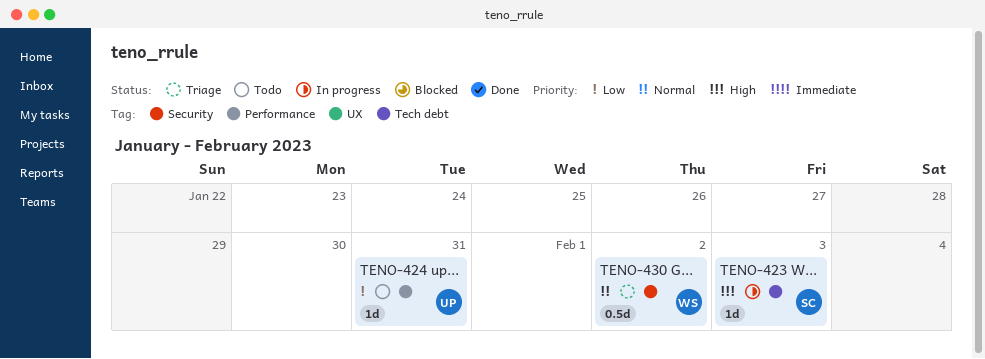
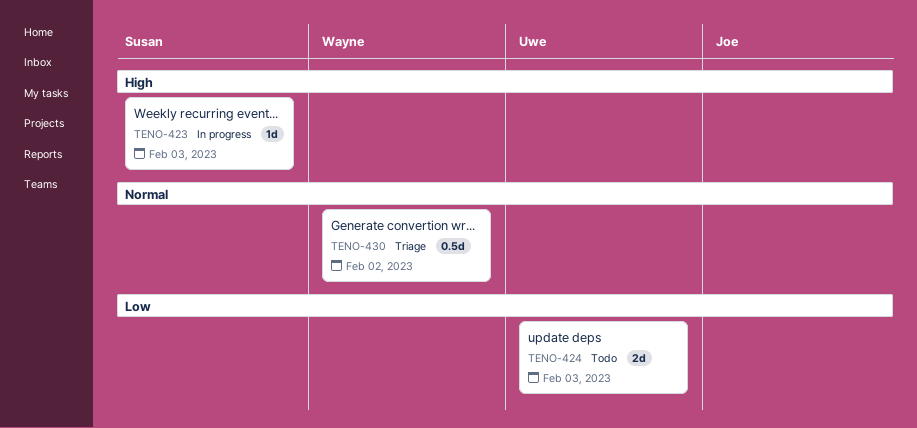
TENO-424, estimate: 1d -> 2d
TENO-424, due: Jan 31 -> Feb 3

